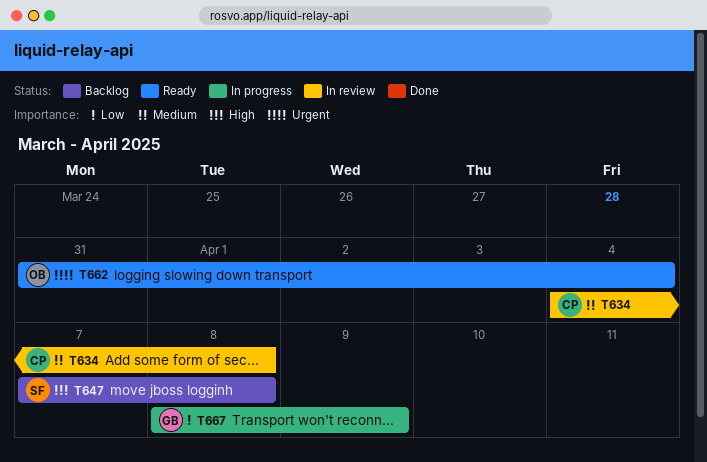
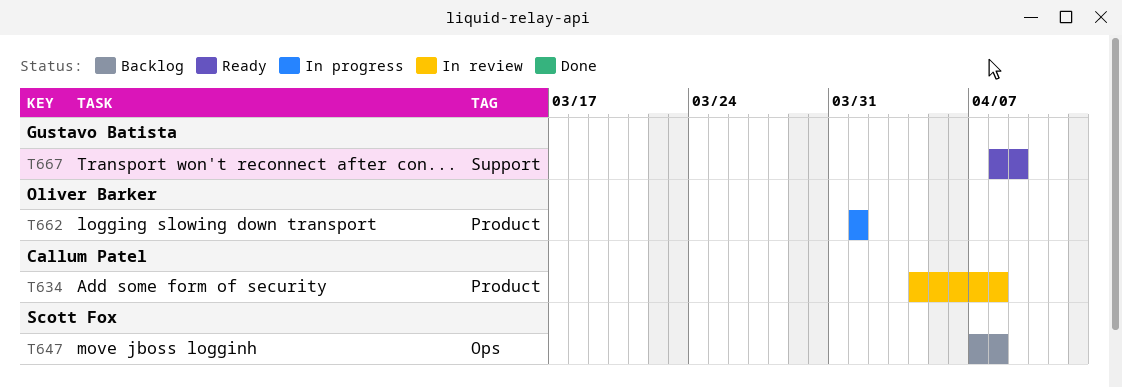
T662, status: Ready -> In progress
T662, start: Mar 31 -> Apr 1
T662, due: Apr 4 -> Apr 1
T667, status: In progress -> Ready

